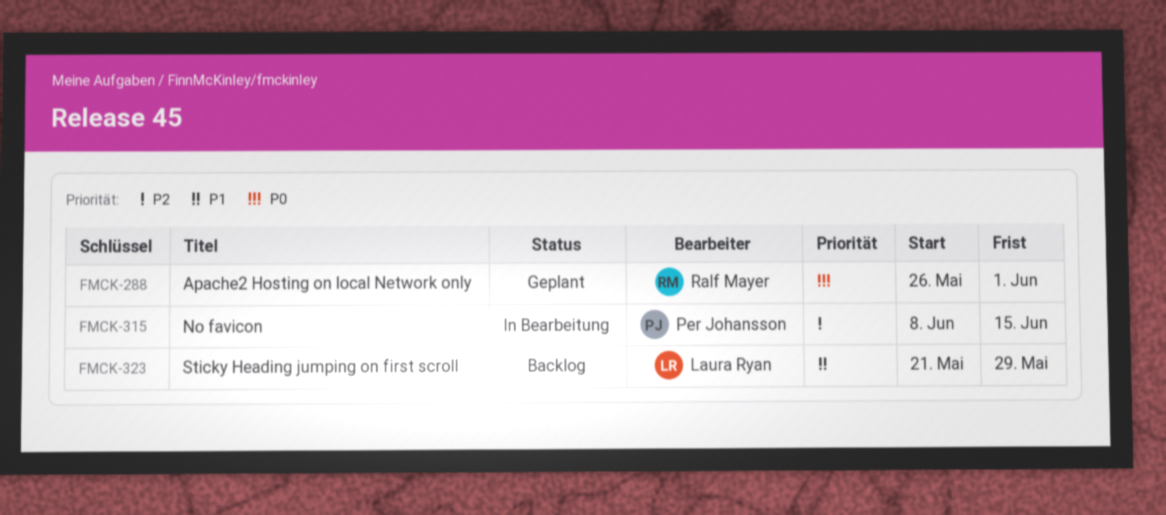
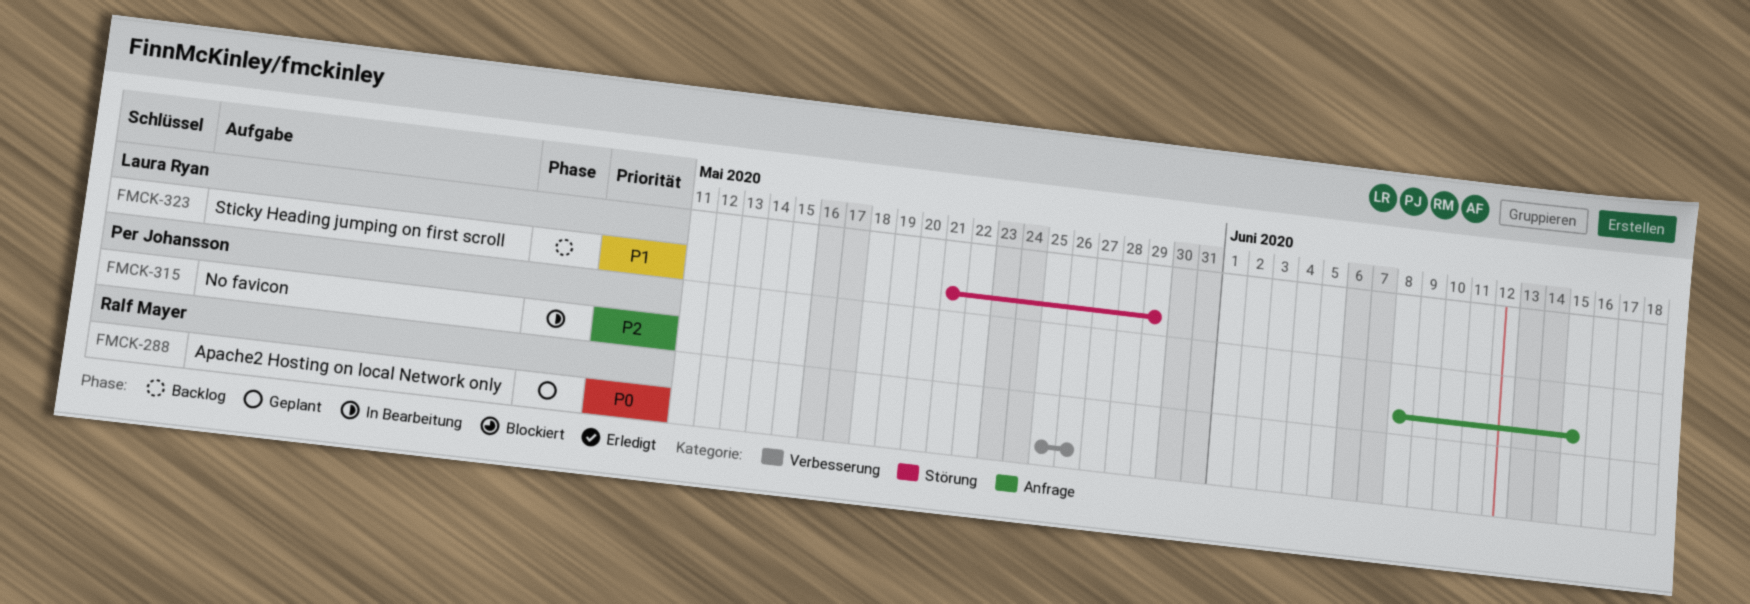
FMCK-288, start: May 26 -> May 25
FMCK-288, due: Jun 1 -> May 26

